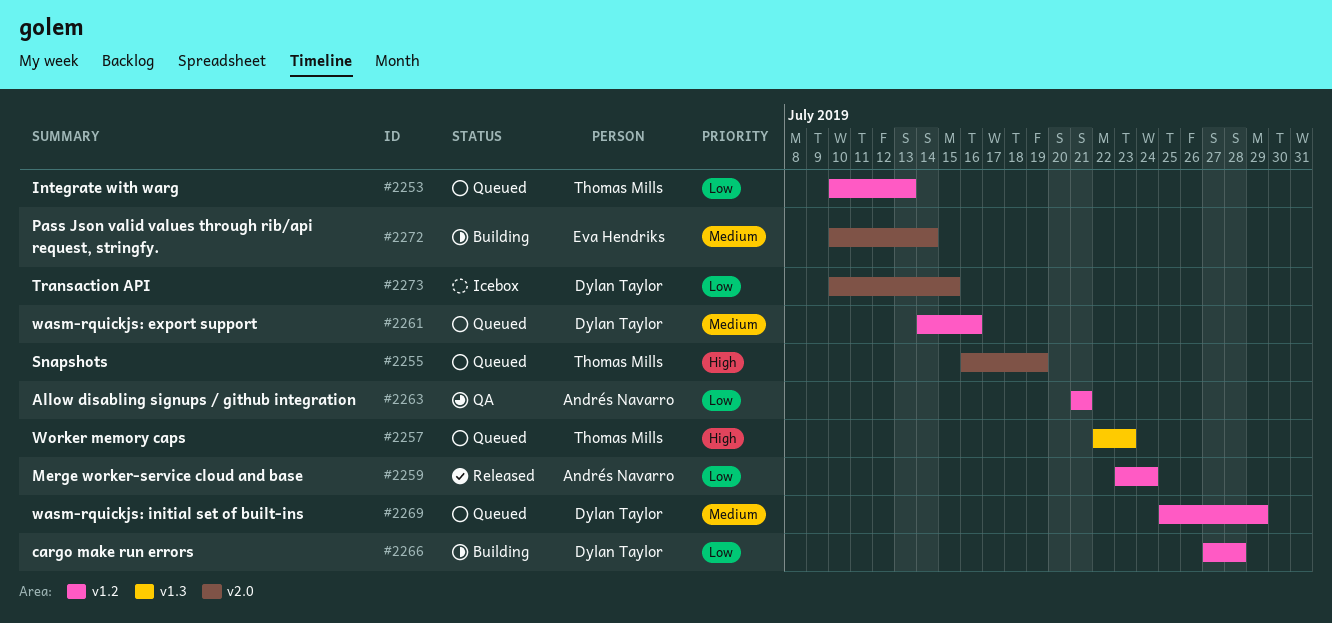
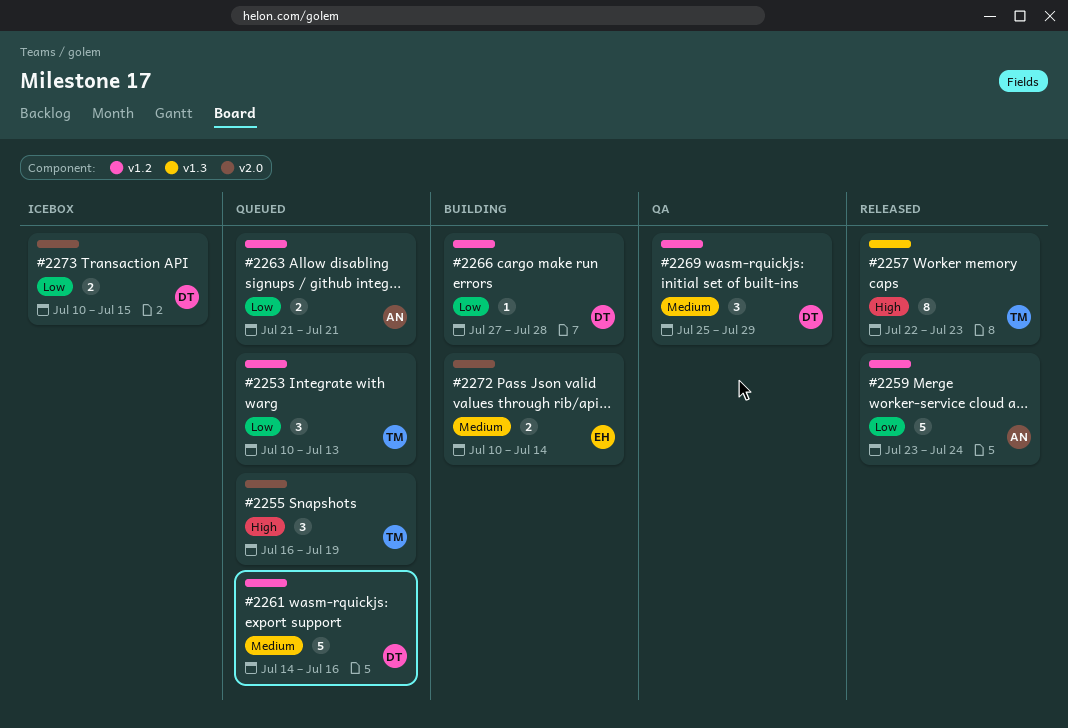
#2257, status: Queued -> Released
#2263, status: QA -> Queued
#2269, status: Queued -> QA

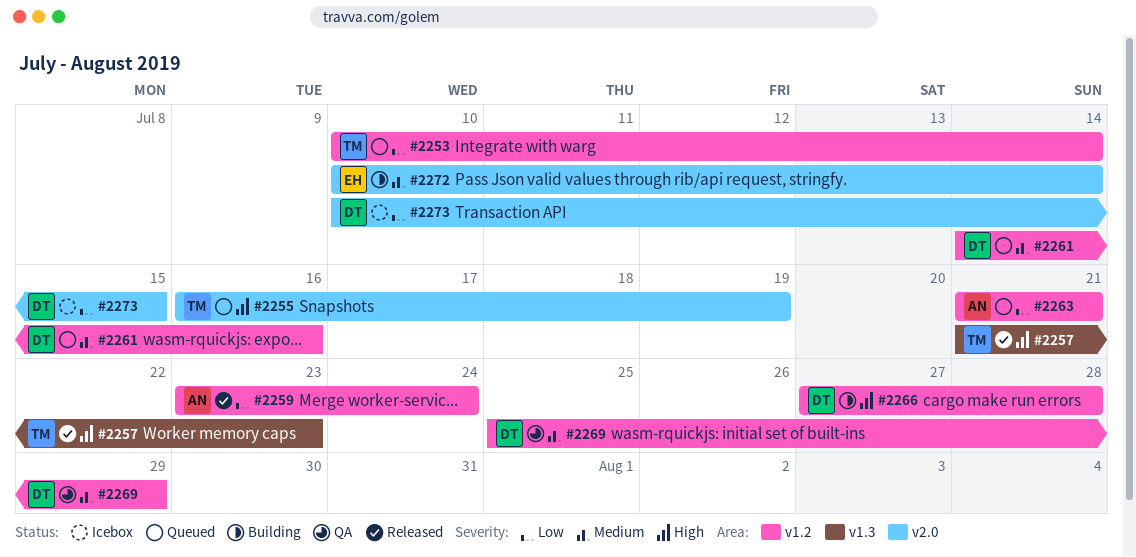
#2253, due: Jul 13 -> Jul 14
#2257, start: Jul 22 -> Jul 21
#2266, priority: Low -> High

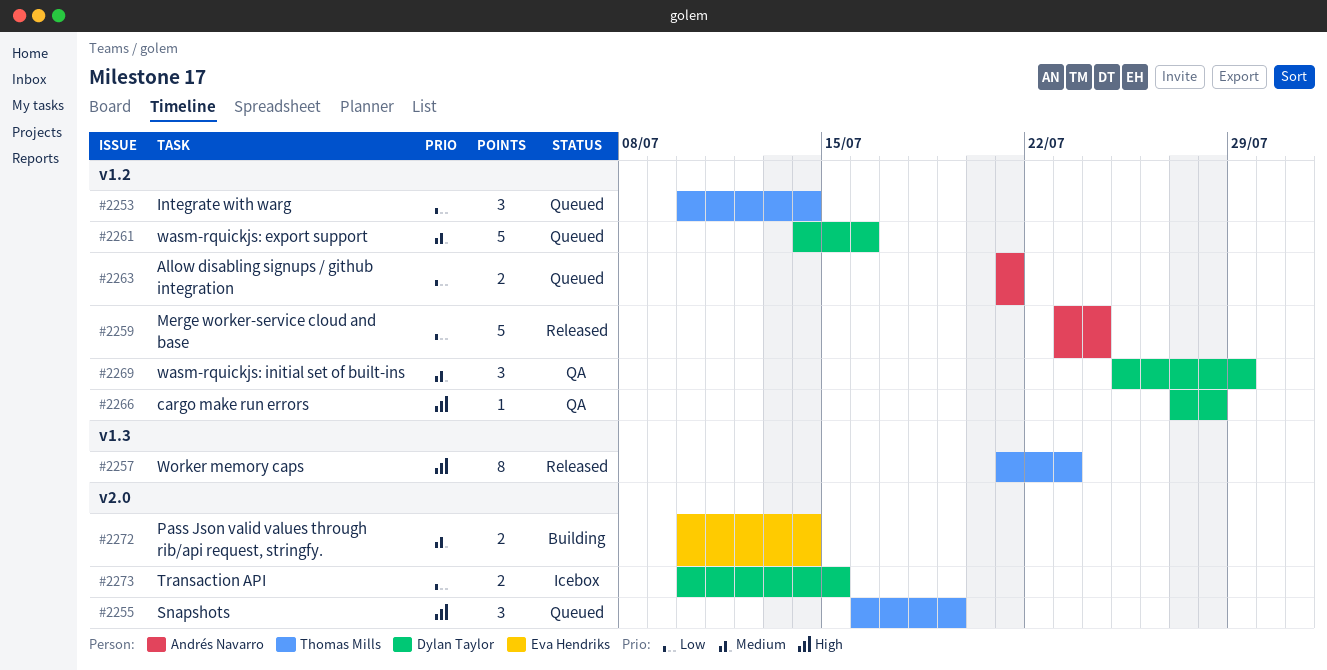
#2266, status: Building -> QA

